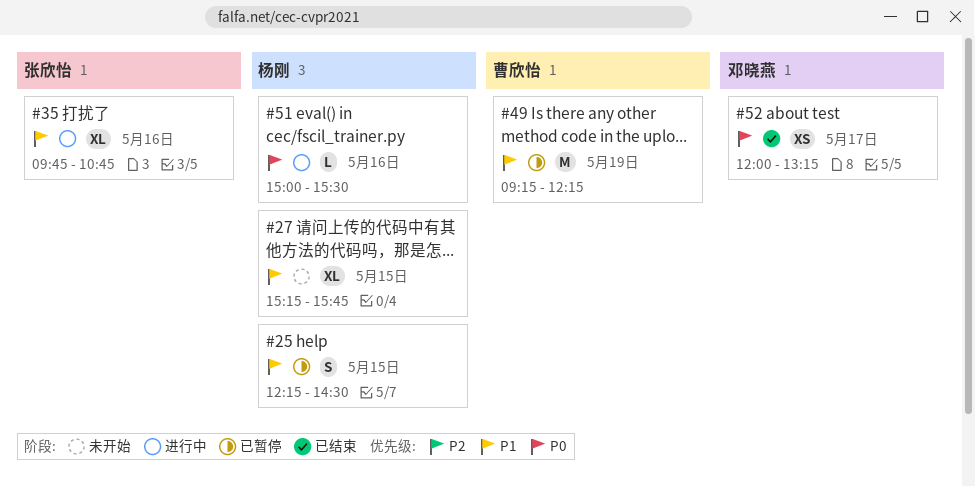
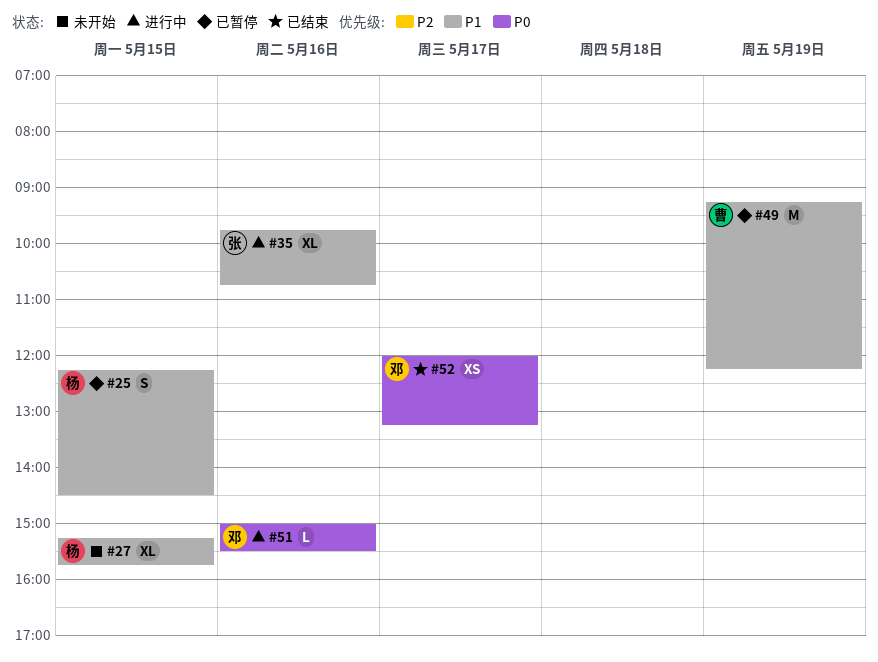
#51, owner: 杨刚 -> 邓晓燕

